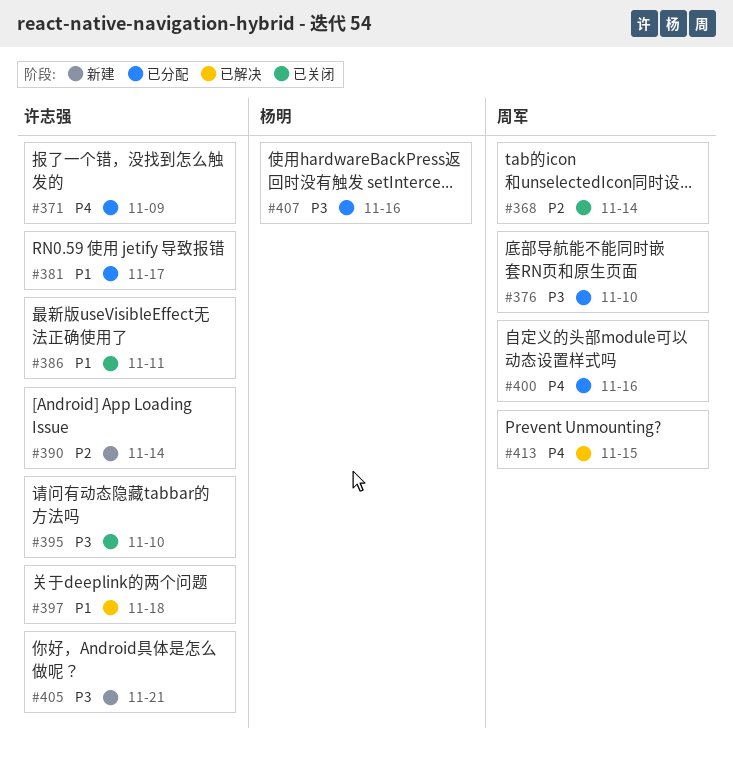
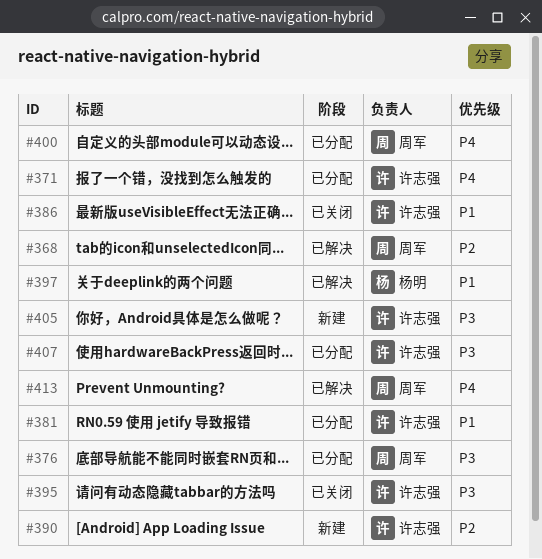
#368, status: 已关闭 -> 已解决
#397, owner: 许志强 -> 杨明
#407, owner: 杨明 -> 许志强

